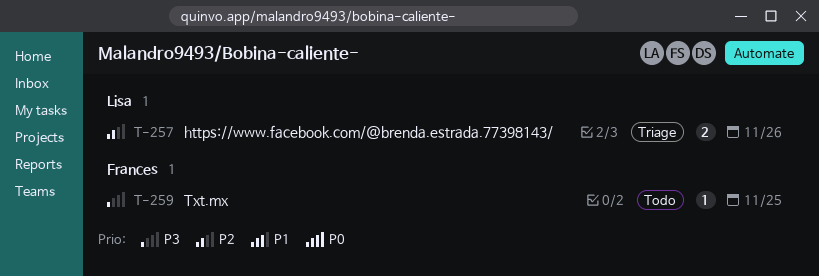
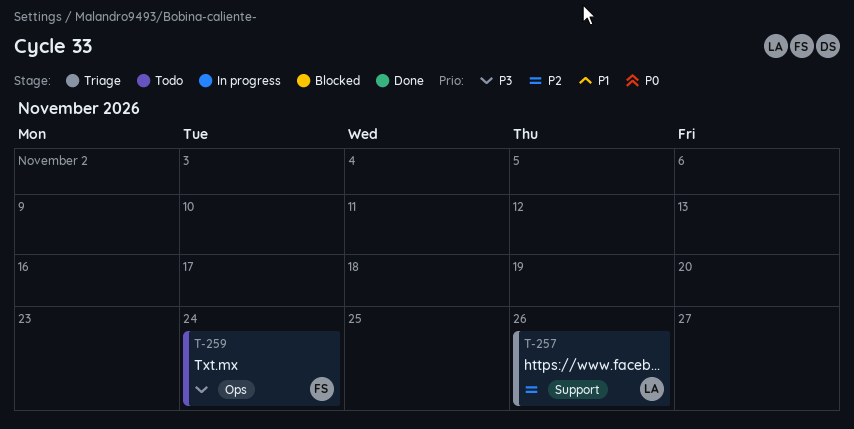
T-259, due: Nov 25 -> Nov 24

